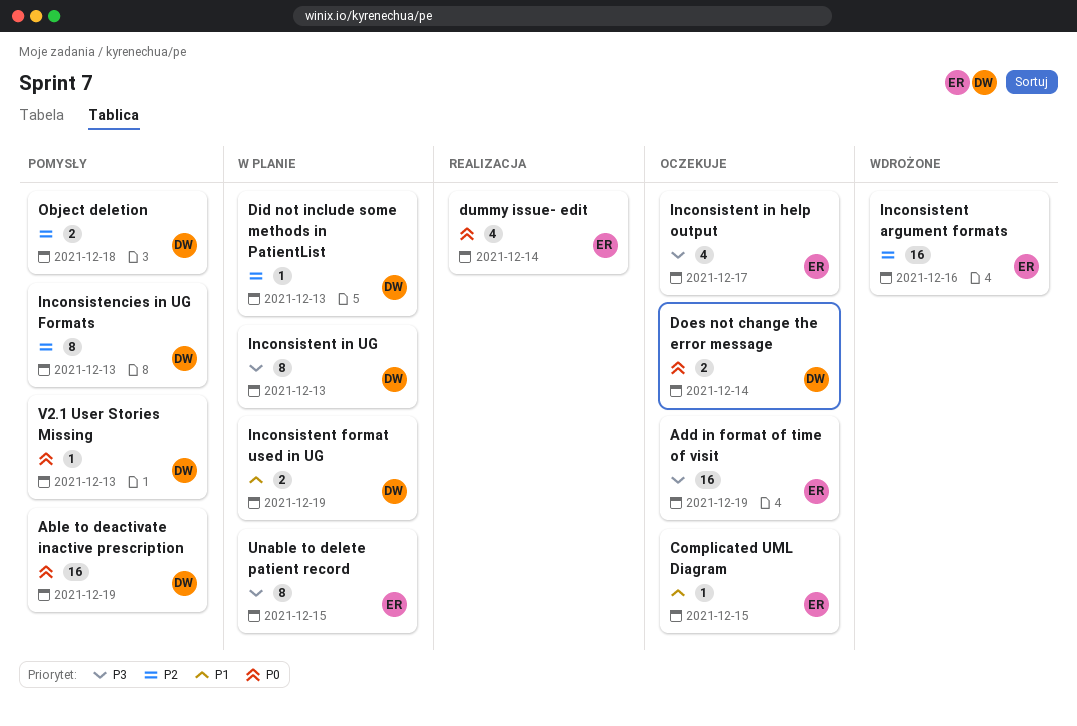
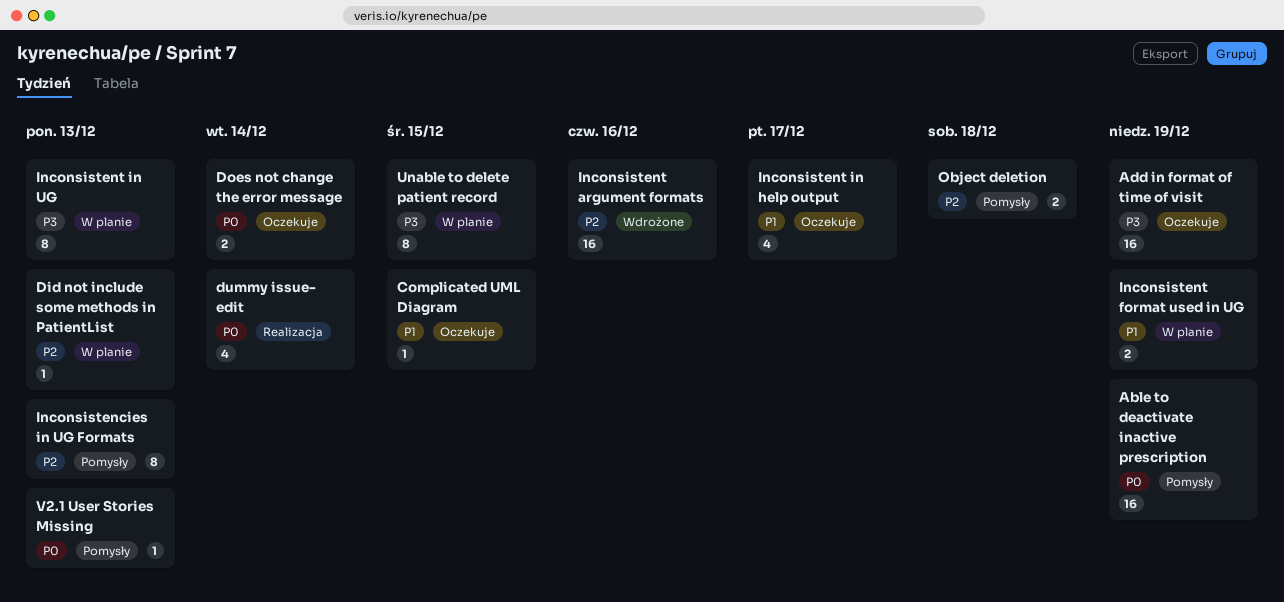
Inconsistent in help output, priority: P3 -> P1

